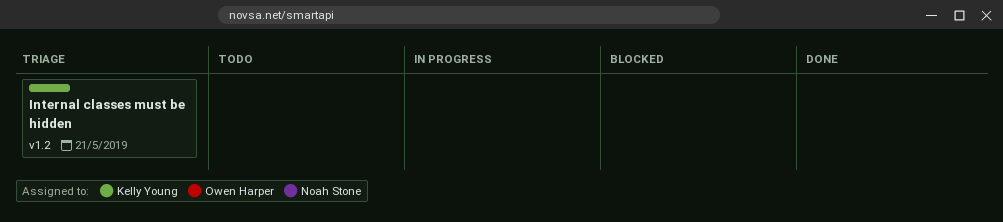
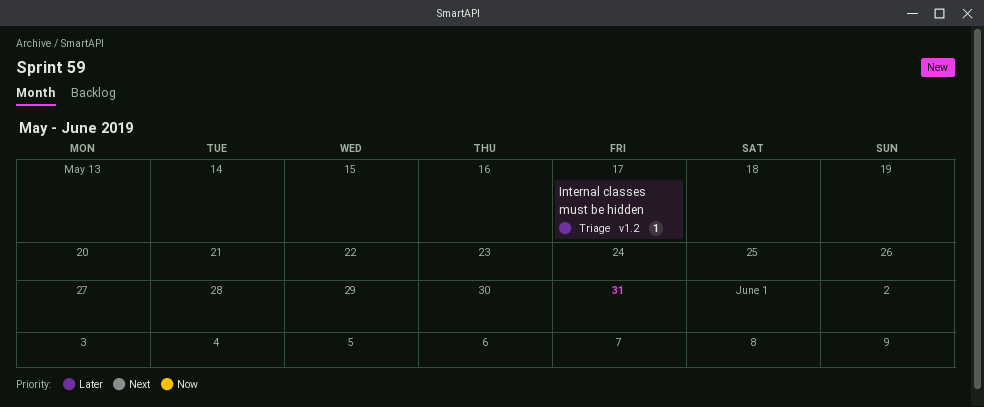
Internal classes must be hidden, due: May 21 -> May 17

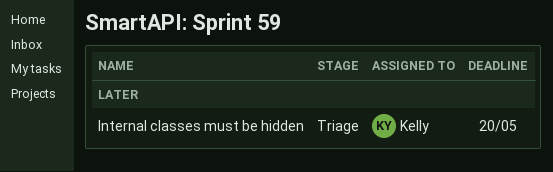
Internal classes must be hidden, due: May 17 -> May 20

